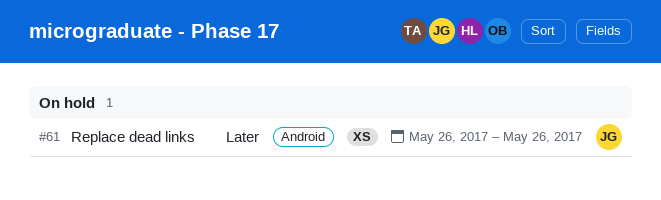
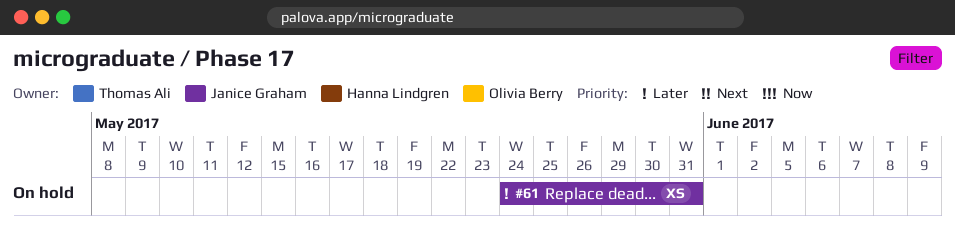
#61, start: May 26 -> May 24
#61, due: May 26 -> May 31

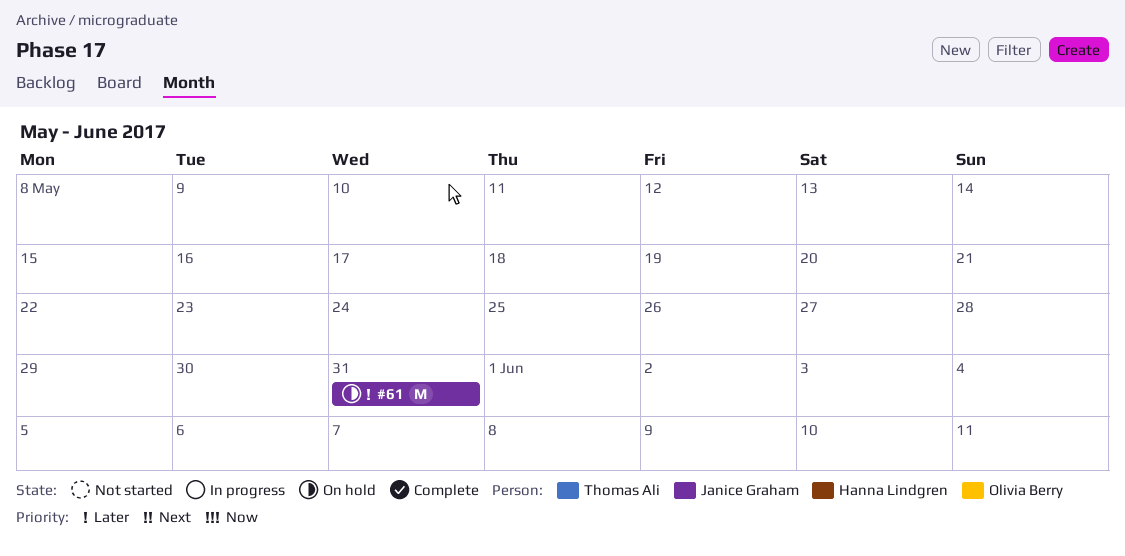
#61, estimate: XS -> M
#61, start: May 24 -> May 31

